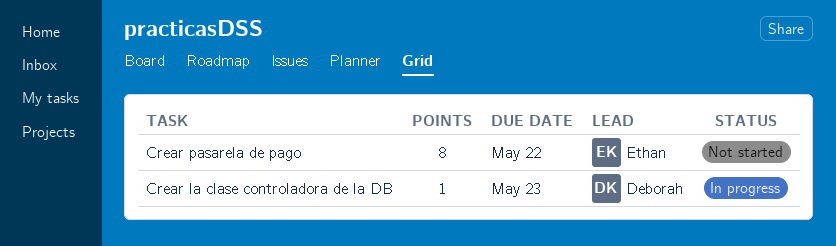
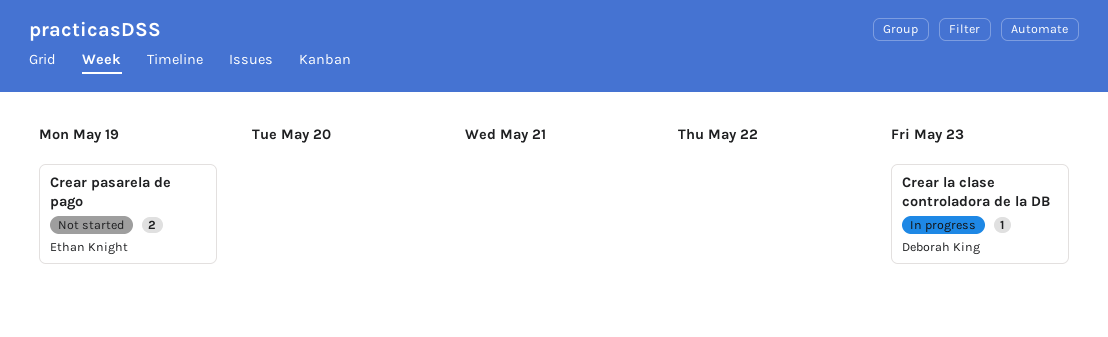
Crear pasarela de pago, estimate: 8 -> 2
Crear pasarela de pago, due: May 22 -> May 19

